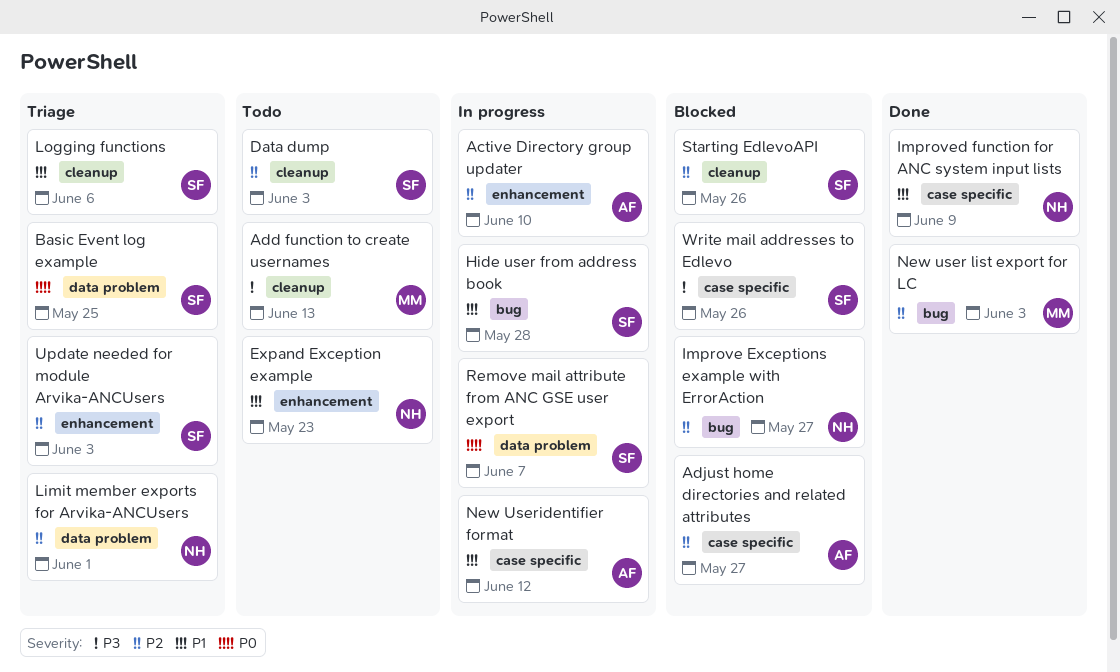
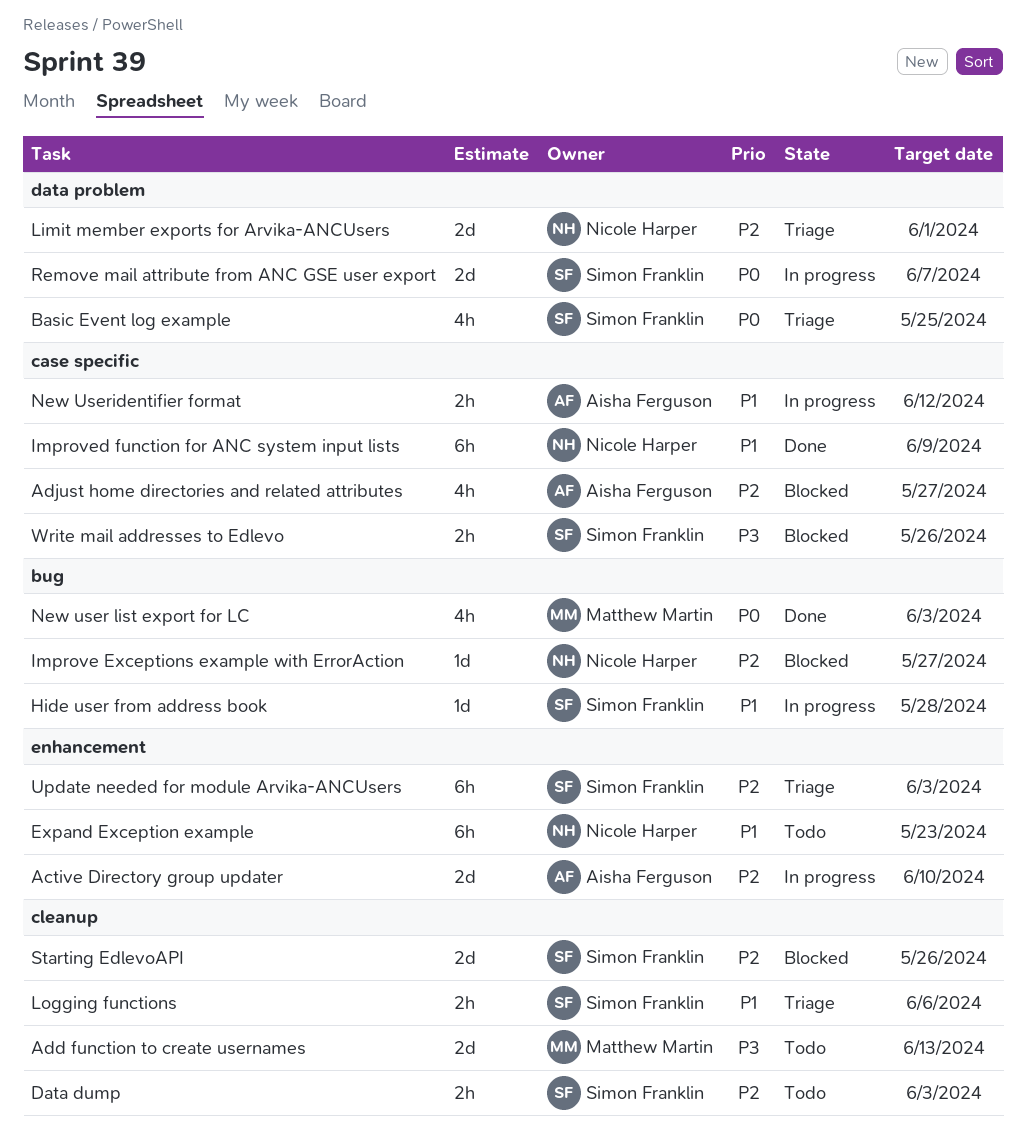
New user list export for LC, priority: P2 -> P0

